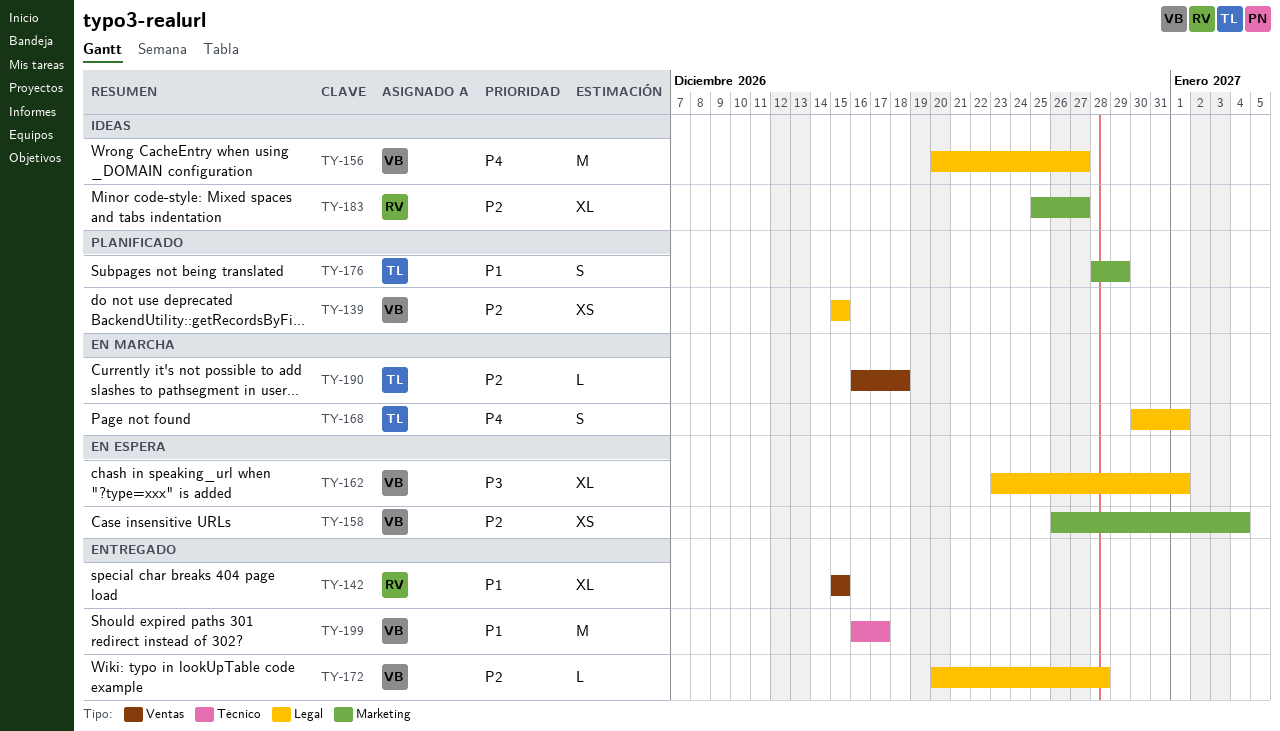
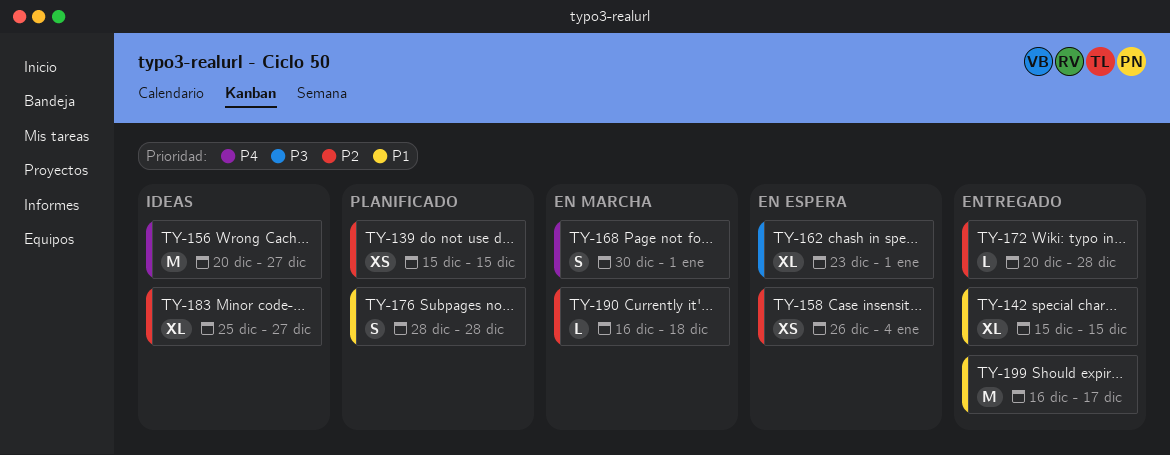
TY-176, due: Dec 29 -> Dec 28

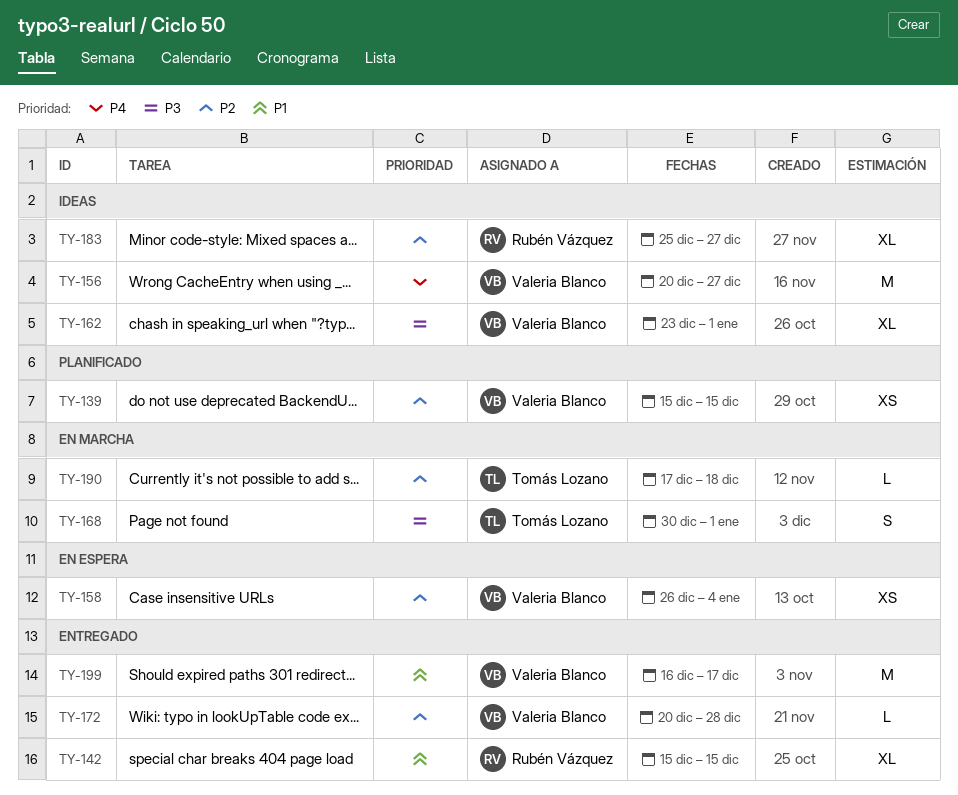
TY-162, status: En espera -> Ideas
TY-168, priority: P4 -> P3
TY-176: present -> none
TY-190, start: Dec 16 -> Dec 17

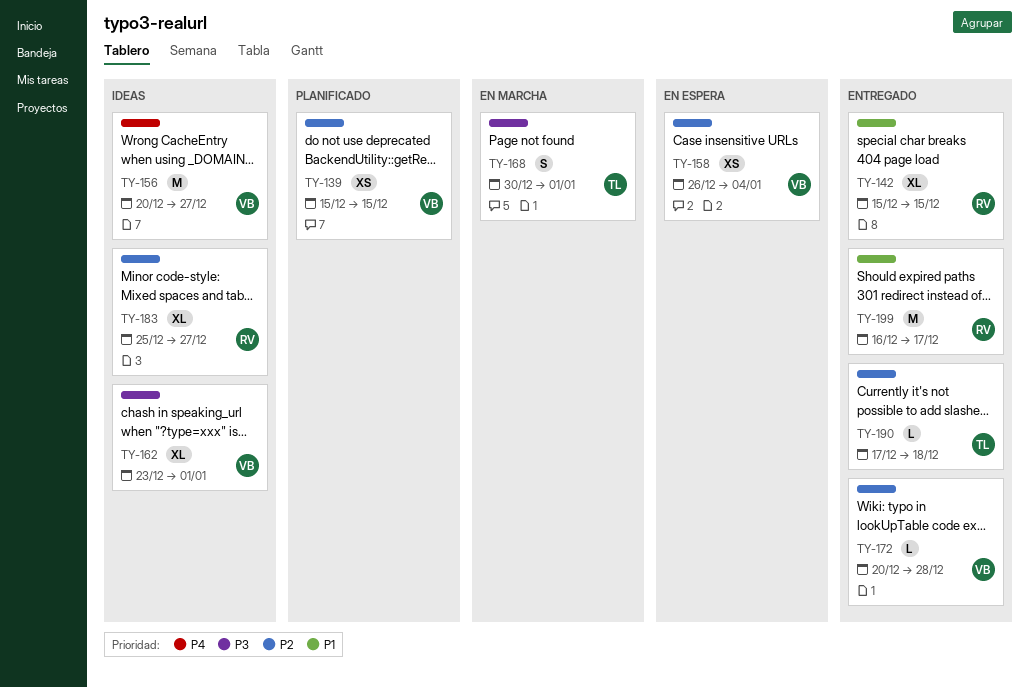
TY-190, status: En marcha -> Entregado
TY-199, owner: Valeria Blanco -> Rubén Vázquez

